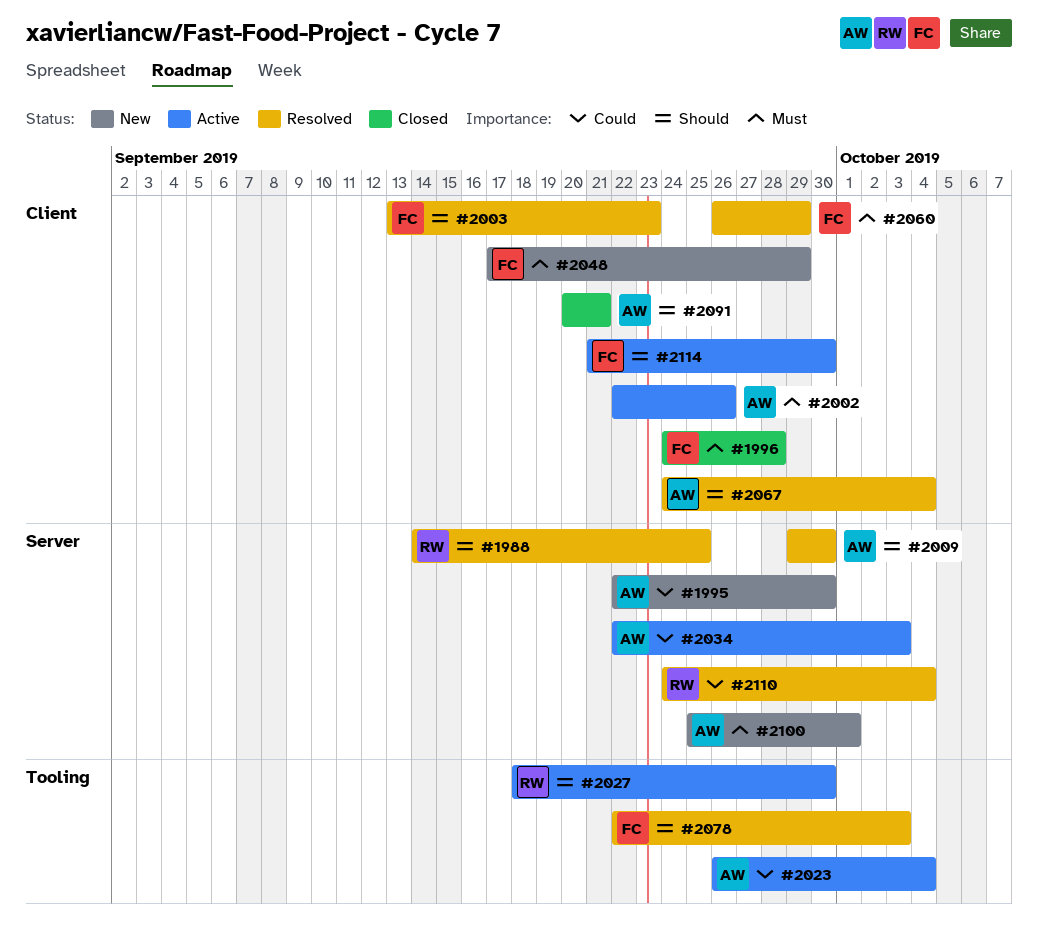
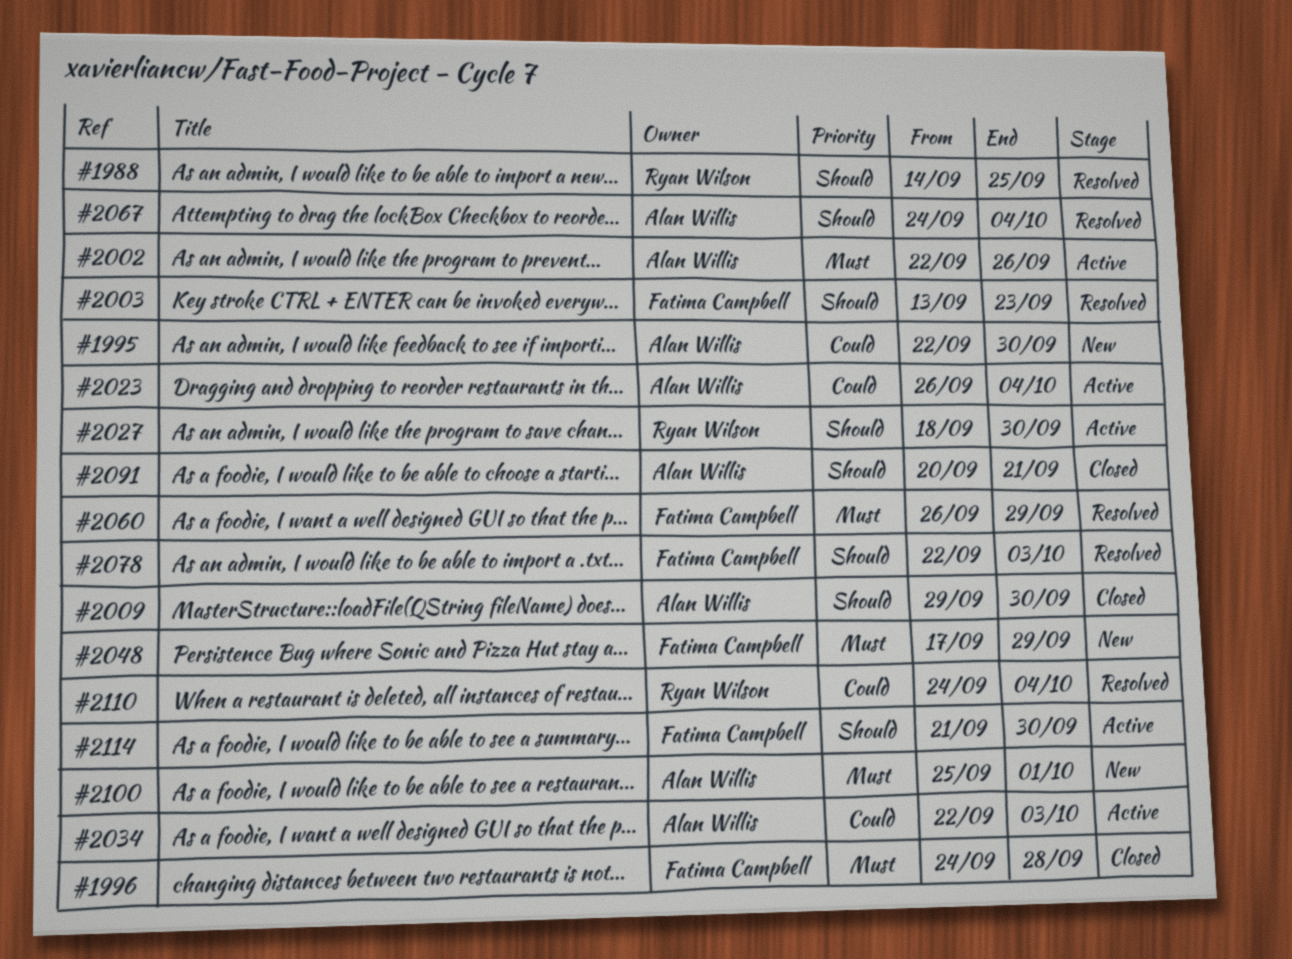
#2009, status: Resolved -> Closed

